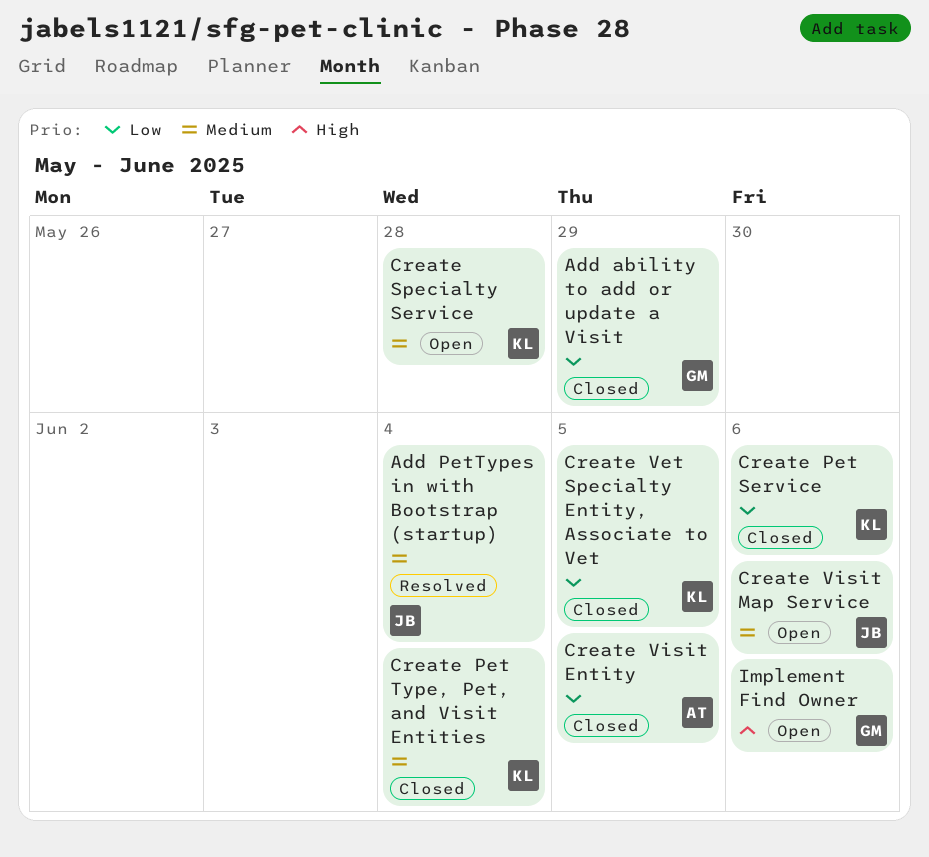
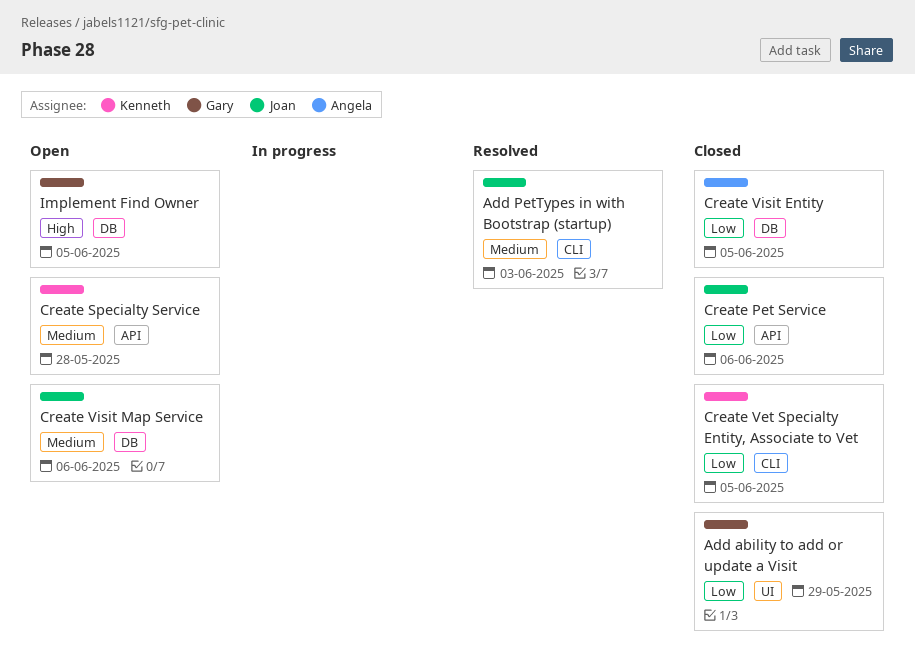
Add PetTypes in with Bootstrap (startup), due: Jun 4 -> Jun 3
Create Pet Service, owner: Kenneth -> Joan
Create Pet Type, Pet, and Visit Entities: present -> none
Implement Find Owner, due: Jun 6 -> Jun 5

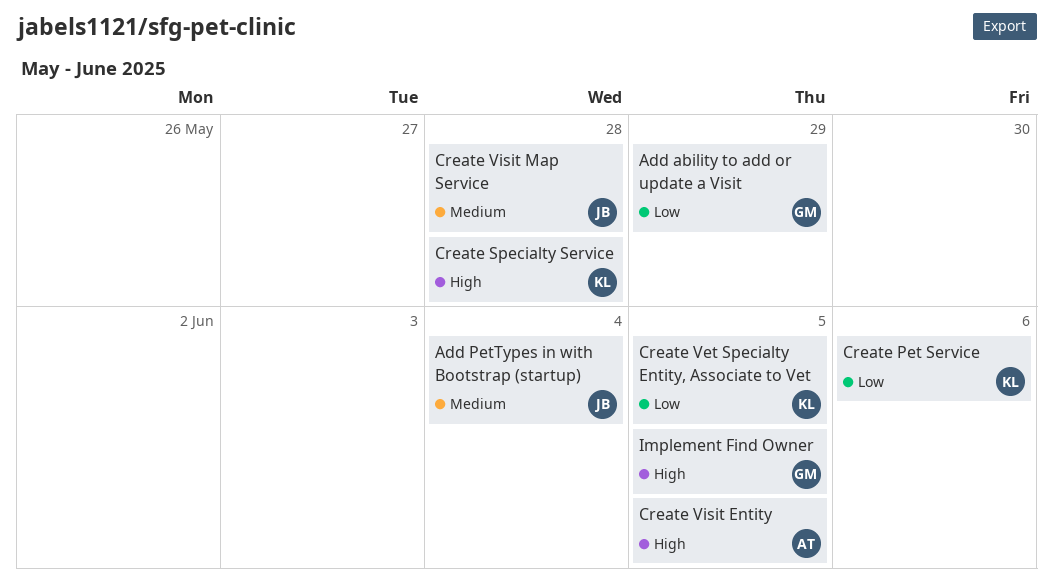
Add PetTypes in with Bootstrap (startup), due: Jun 3 -> Jun 4
Create Pet Service, owner: Joan -> Kenneth
Create Specialty Service, priority: Medium -> High
Create Visit Entity, priority: Low -> High
Create Visit Map Service, due: Jun 6 -> May 28

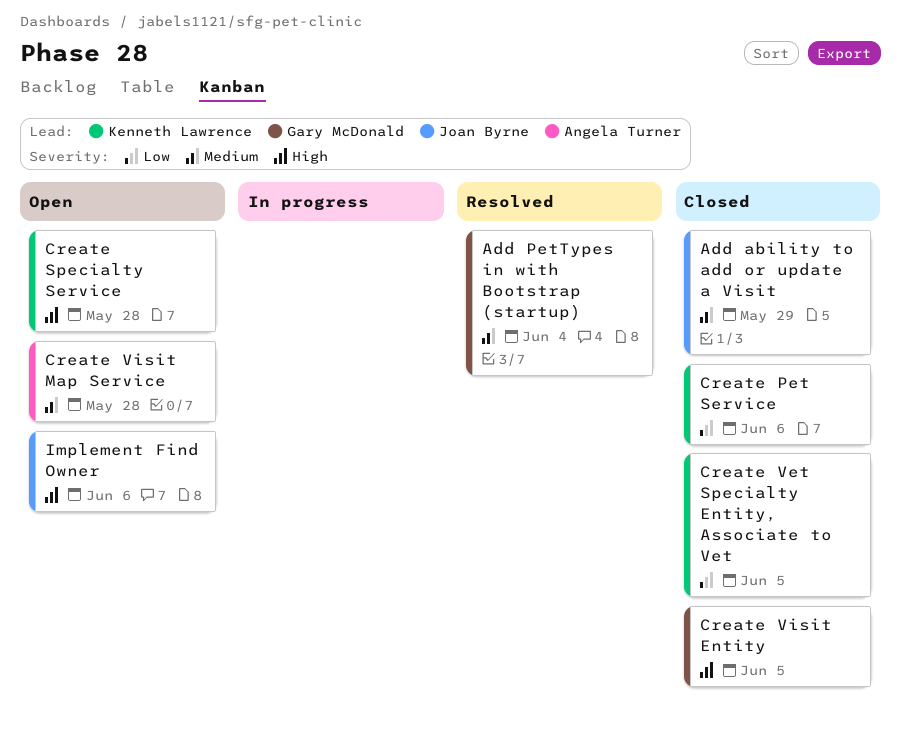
Add ability to add or update a Visit, owner: Gary McDonald -> Joan Byrne
Add ability to add or update a Visit, priority: Low -> Medium
Add PetTypes in with Bootstrap (startup), owner: Joan Byrne -> Gary McDonald
Create Visit Entity, owner: Angela Turner -> Gary McDonald
Create Visit Map Service, owner: Joan Byrne -> Angela Turner
Implement Find Owner, owner: Gary McDonald -> Joan Byrne
Implement Find Owner, due: Jun 5 -> Jun 6

